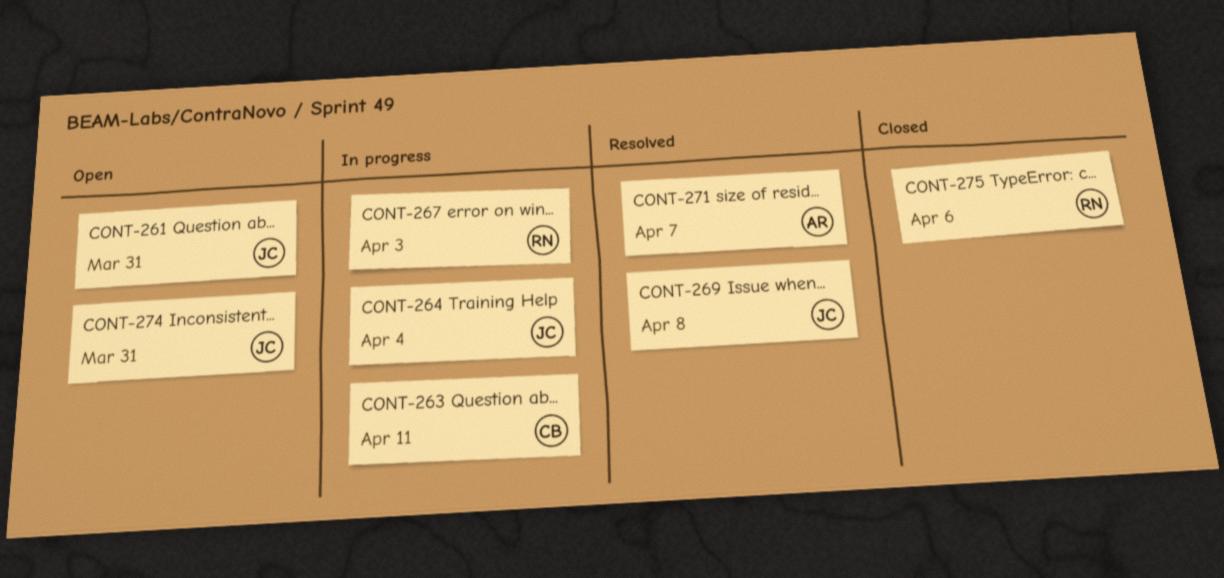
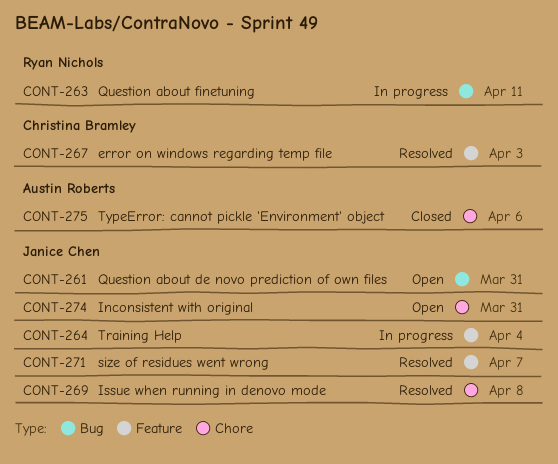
CONT-263, owner: Christina Bramley -> Ryan Nichols
CONT-267, status: In progress -> Resolved
CONT-267, owner: Ryan Nichols -> Christina Bramley
CONT-271, owner: Austin Roberts -> Janice Chen
CONT-275, owner: Ryan Nichols -> Austin Roberts

